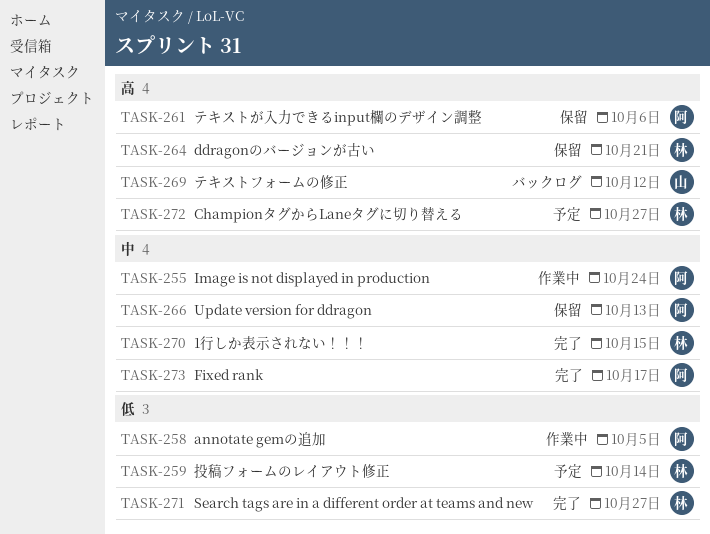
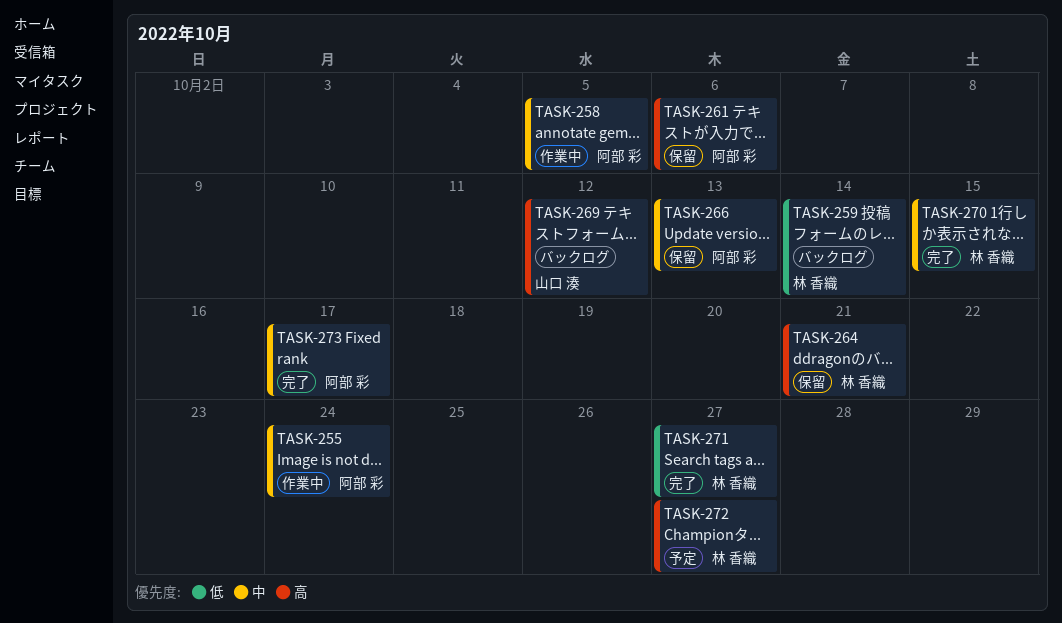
TASK-258, priority: 低 -> 中
TASK-259, status: 予定 -> バックログ

